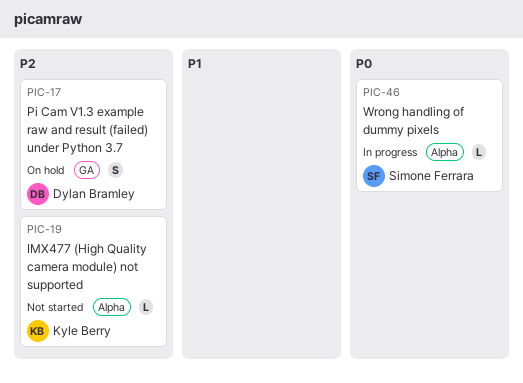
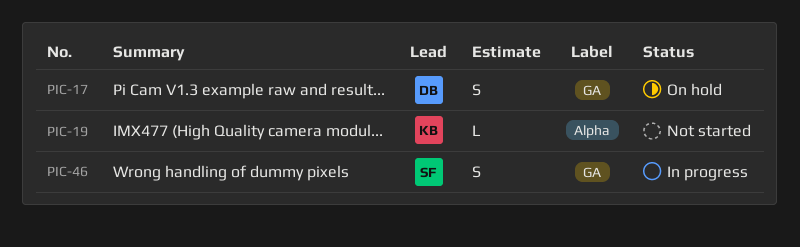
PIC-46, label: Alpha -> GA
PIC-46, estimate: L -> S

